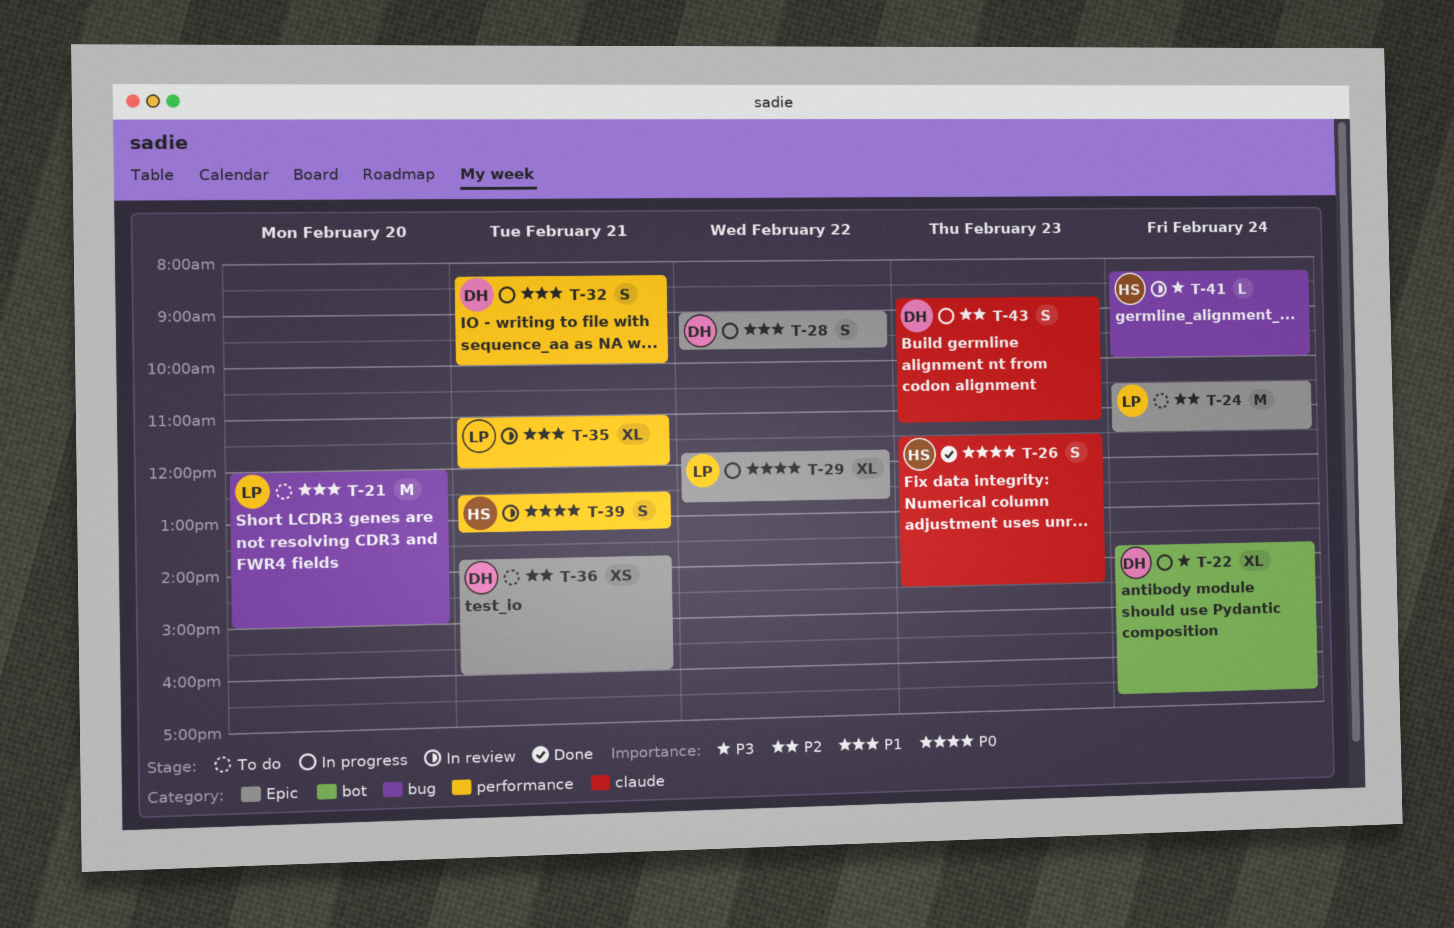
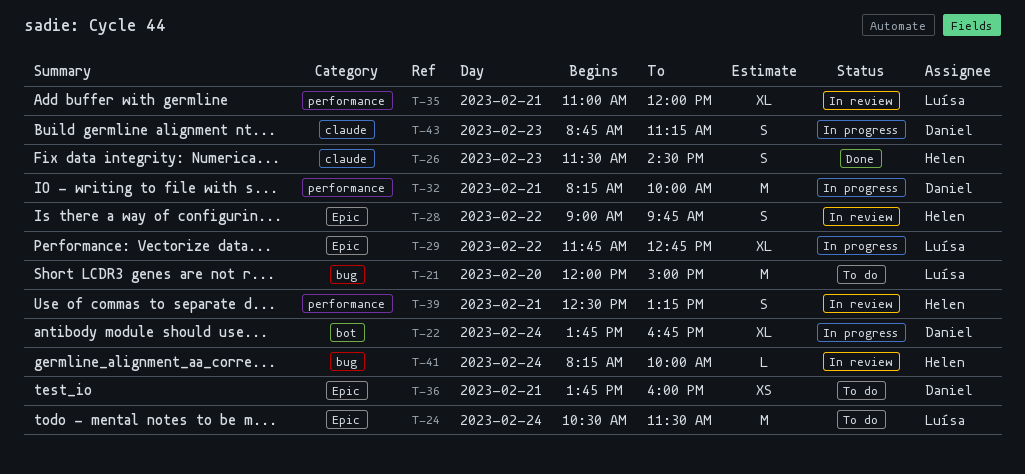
T-28, status: In progress -> In review
T-28, owner: Daniel -> Helen
T-32, estimate: S -> M

